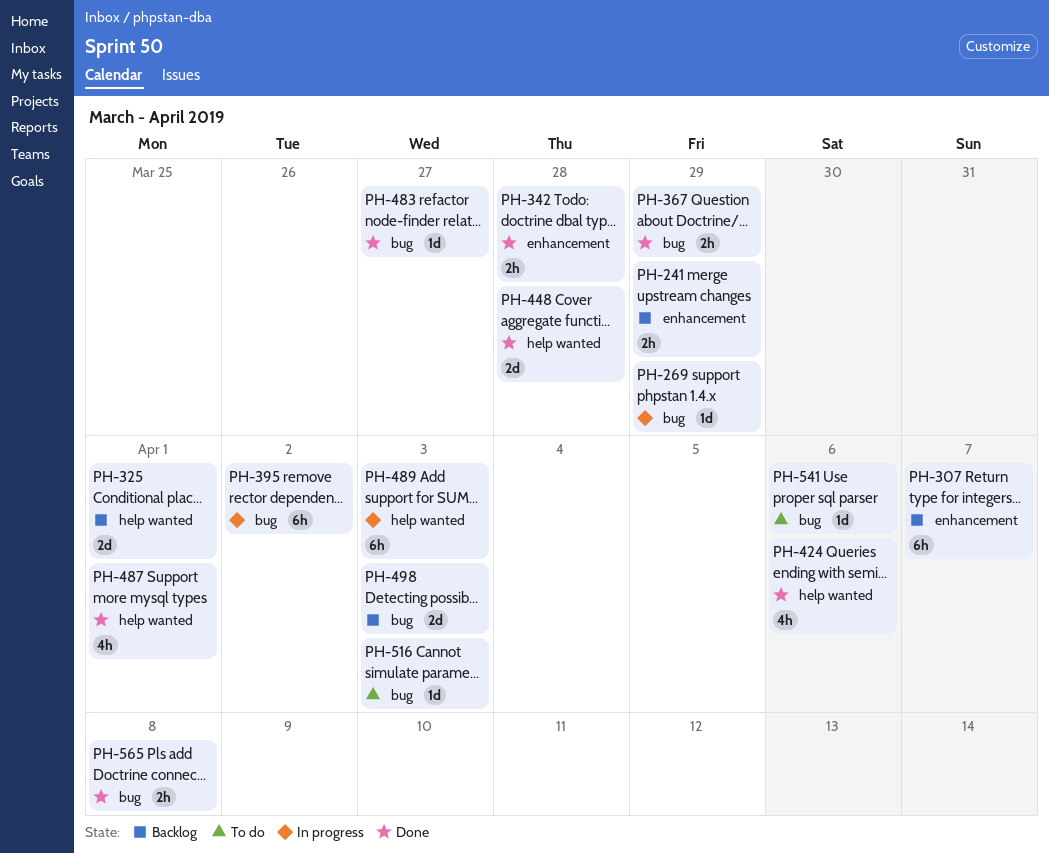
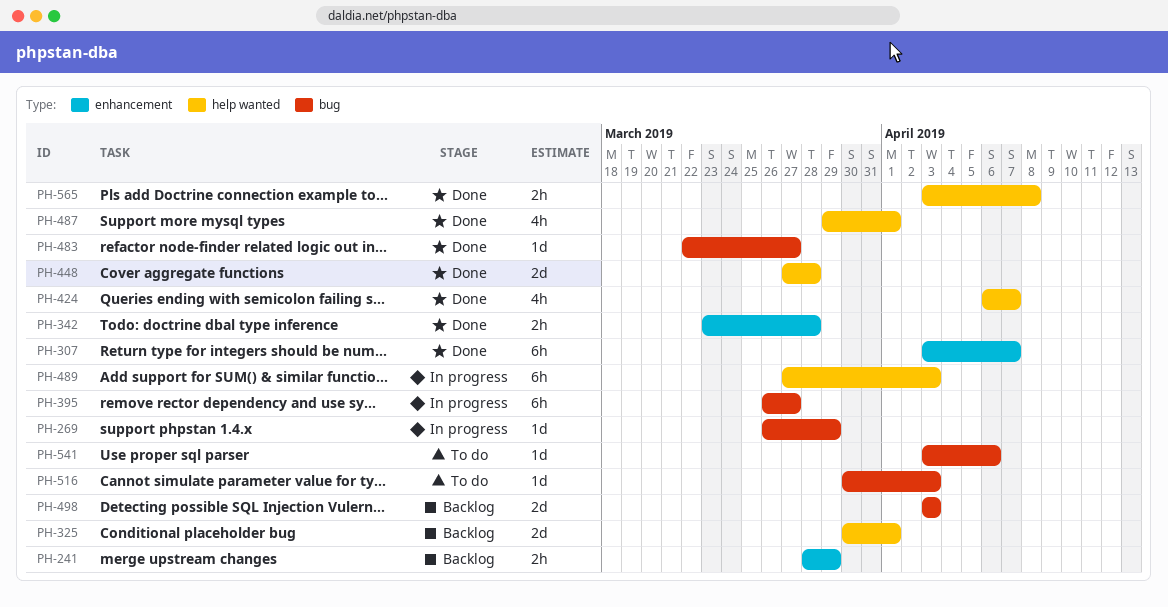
PH-307, status: Backlog -> Done
PH-367: present -> none
PH-395, due: Apr 2 -> Mar 27
PH-424, due: Apr 6 -> Apr 7
PH-565, label: bug -> help wanted

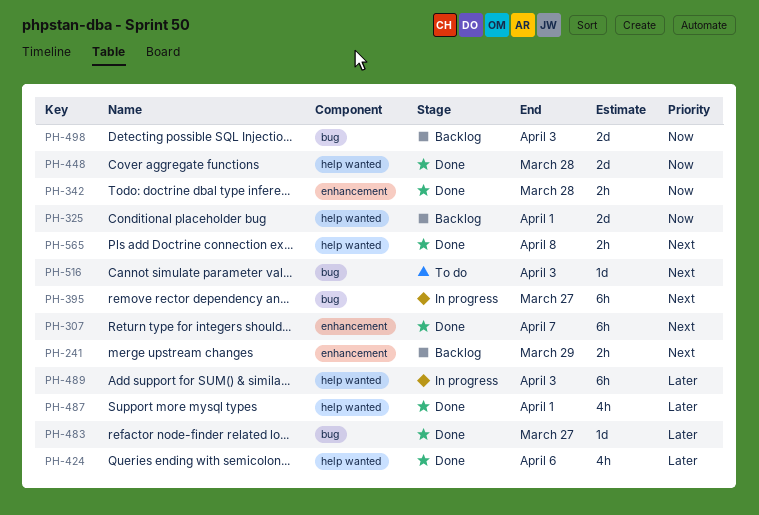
PH-269: present -> none
PH-424, due: Apr 7 -> Apr 6
PH-541: present -> none

